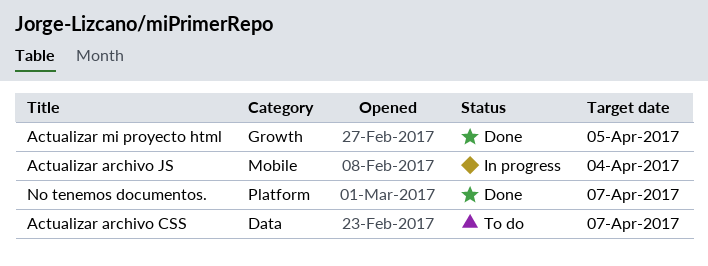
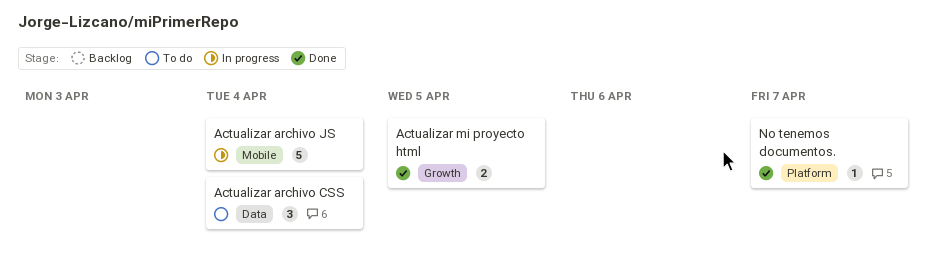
Actualizar archivo CSS, due: Apr 7 -> Apr 4

